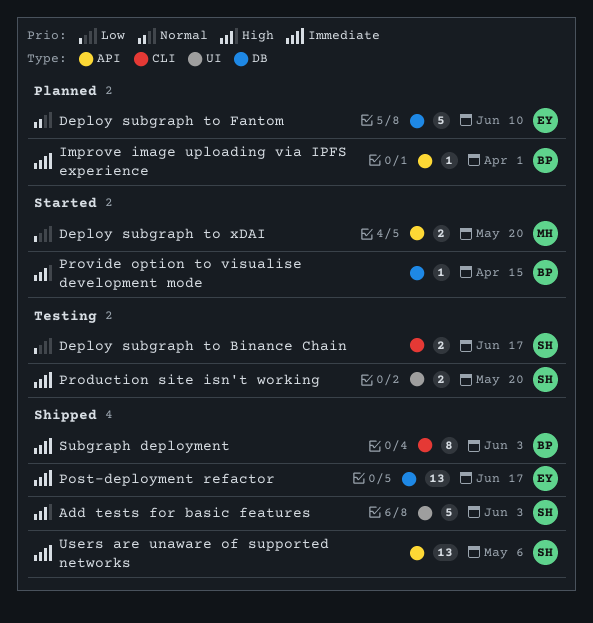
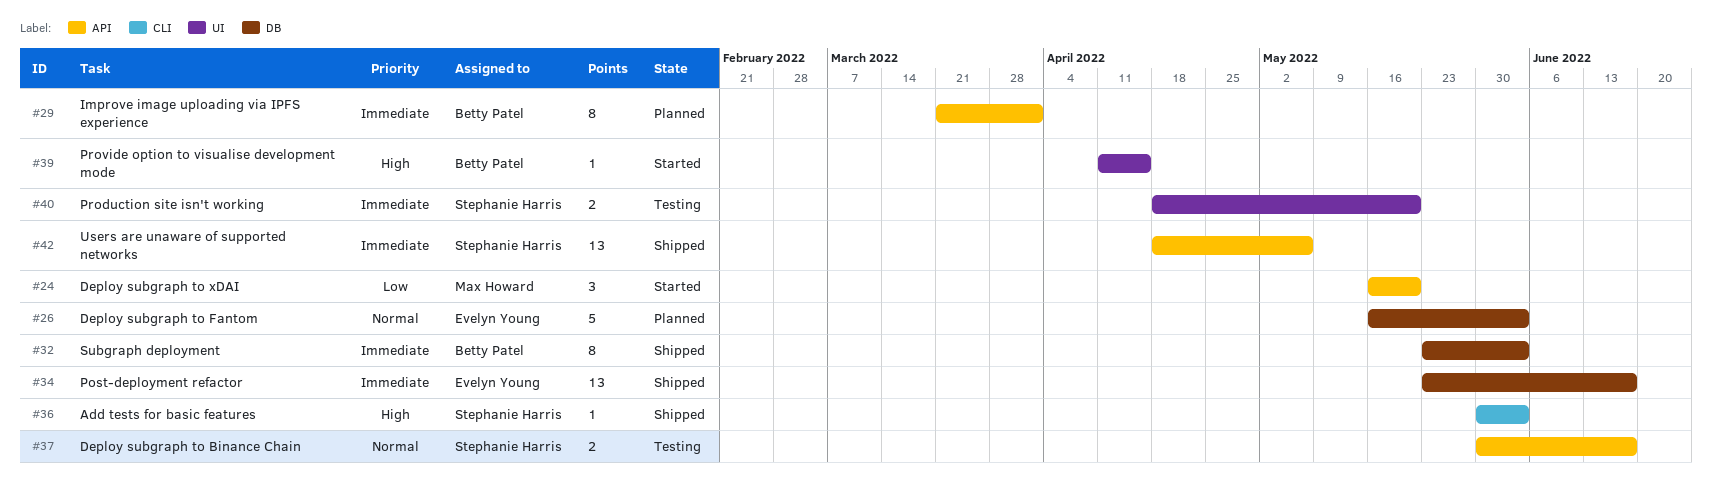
Add tests for basic features, label: UI -> CLI
Add tests for basic features, estimate: 5 -> 1
Deploy subgraph to Binance Chain, priority: Low -> Normal
Deploy subgraph to Binance Chain, label: CLI -> API
Deploy subgraph to Fantom, due: Jun 10 -> Jun 3
Deploy subgraph to xDAI, estimate: 2 -> 3
Improve image uploading via IPFS experience, estimate: 1 -> 8
Provide option to visualise development mode, label: DB -> UI
Subgraph deployment, label: CLI -> DB

